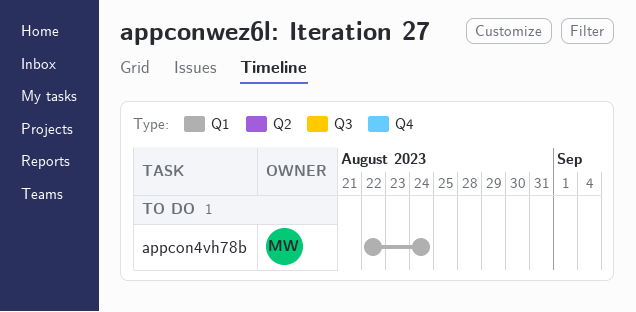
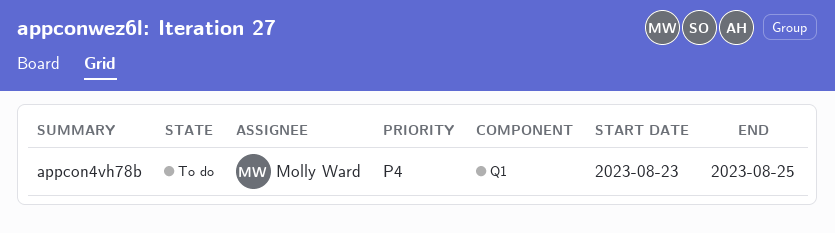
appcon4vh78b, start: Aug 22 -> Aug 23
appcon4vh78b, due: Aug 24 -> Aug 25

